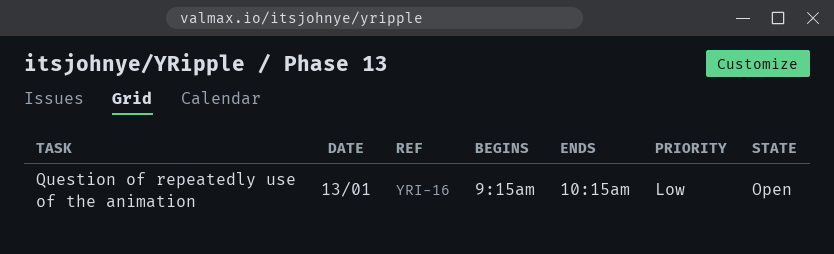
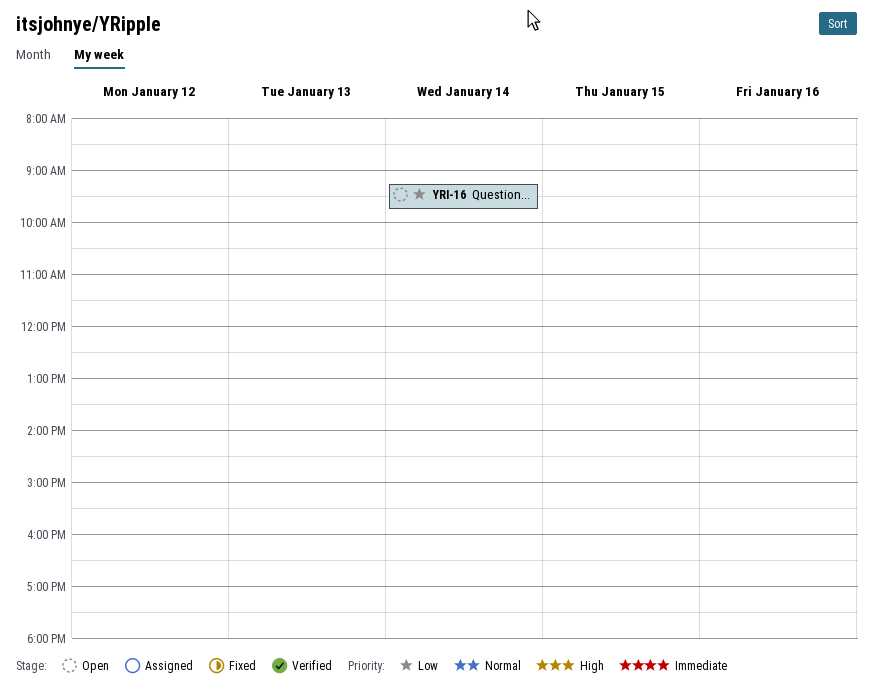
YRI-16, day: Jan 13 -> Jan 14
YRI-16, ends: 10:15 -> 09:45

